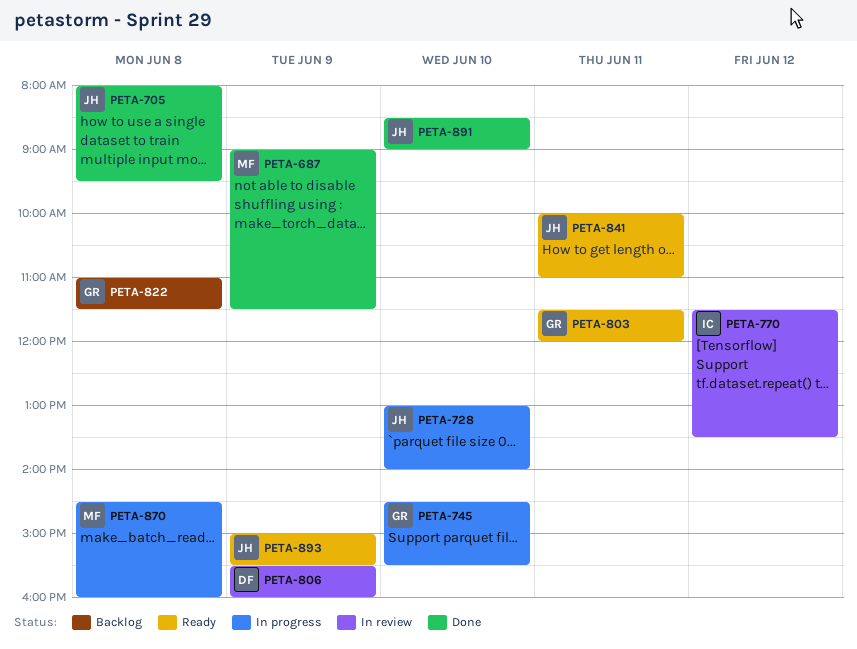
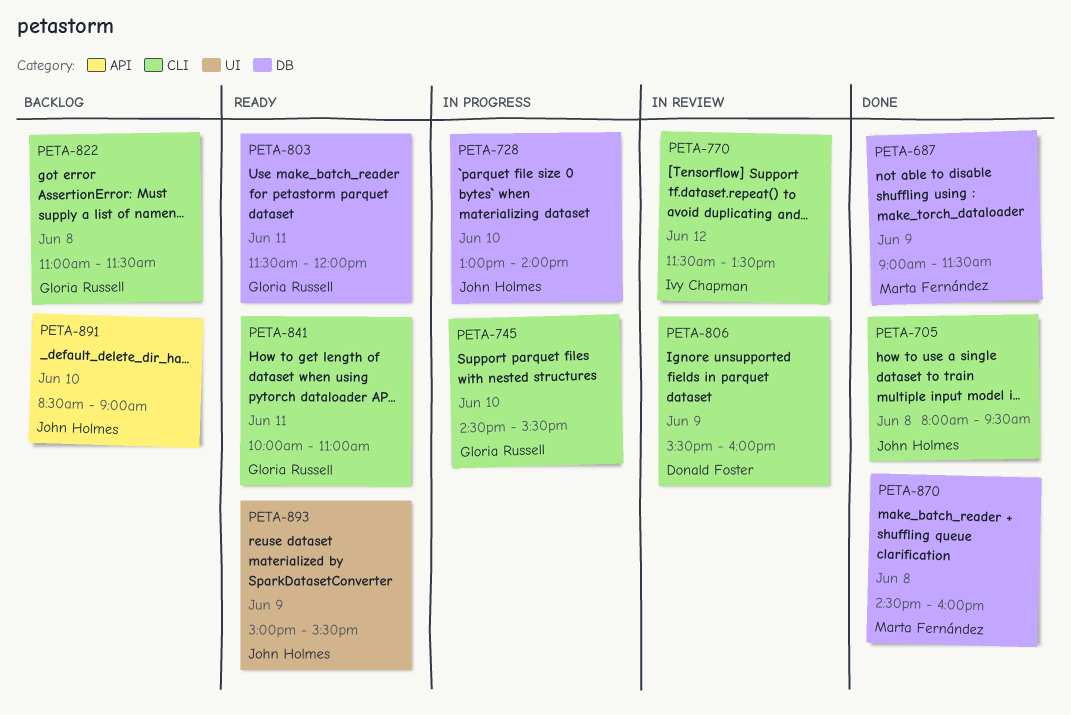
PETA-841, owner: John Holmes -> Gloria Russell
PETA-870, status: In progress -> Done
PETA-891, status: Done -> Backlog

